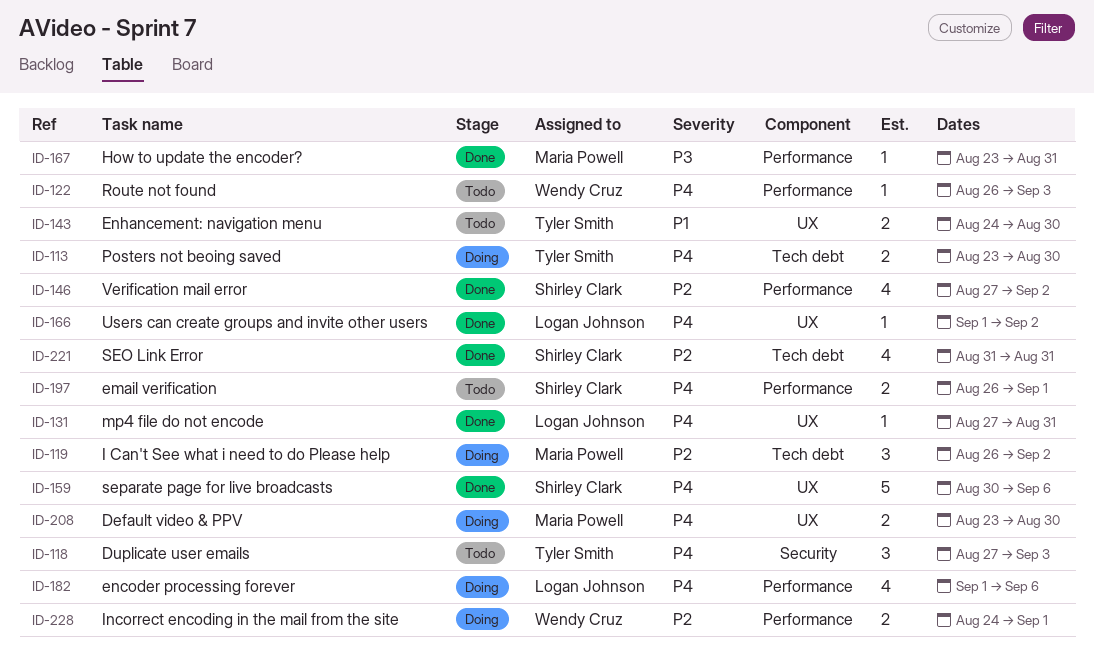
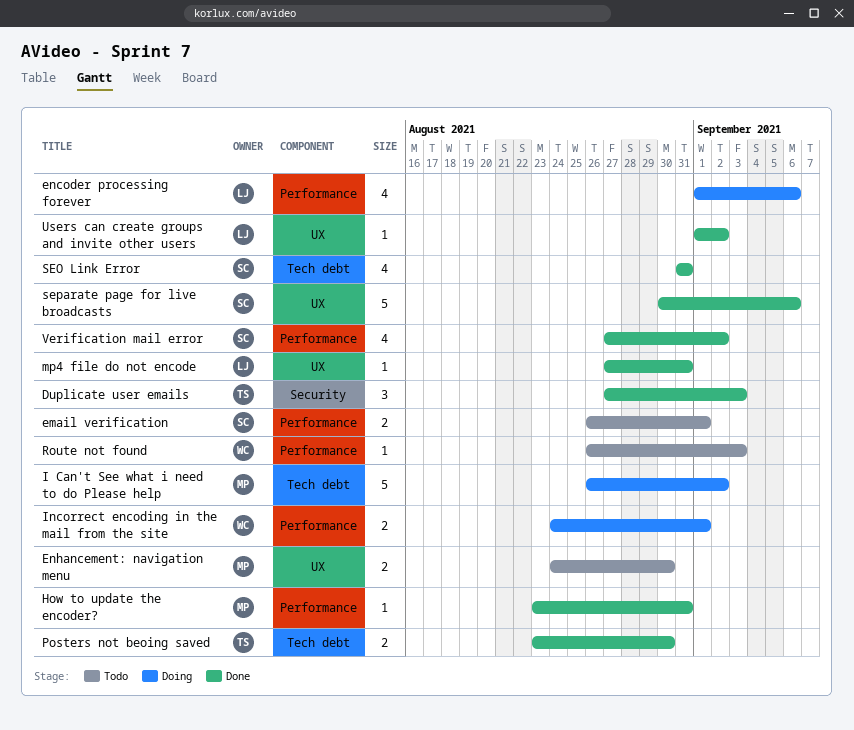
Default video & PPV: present -> none
Duplicate user emails, status: Todo -> Done
Enhancement: navigation menu, owner: Tyler Smith -> Maria Powell
I Can't See what i need to do Please help, estimate: 3 -> 5
Posters not beoing saved, status: Doing -> Done

